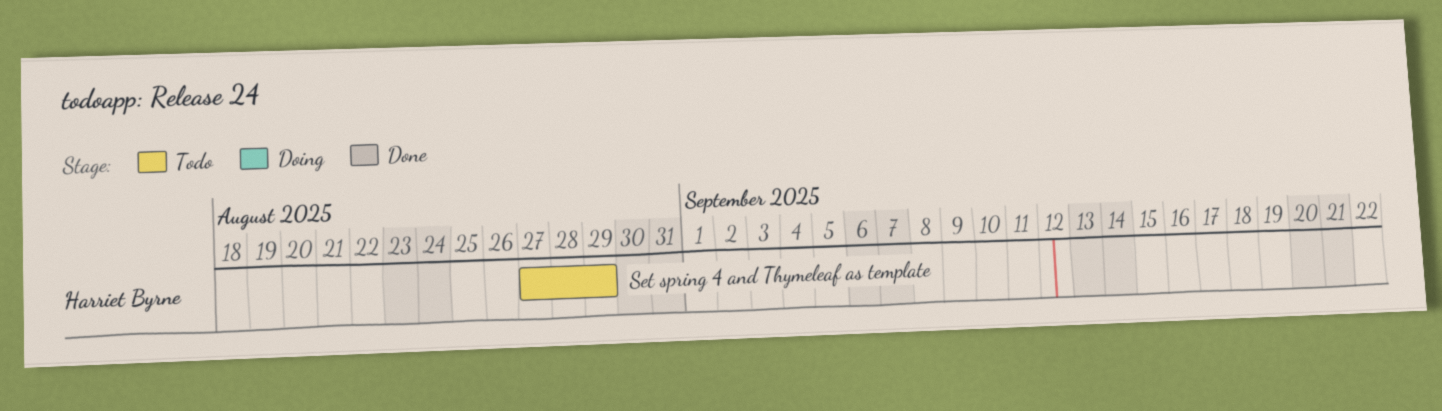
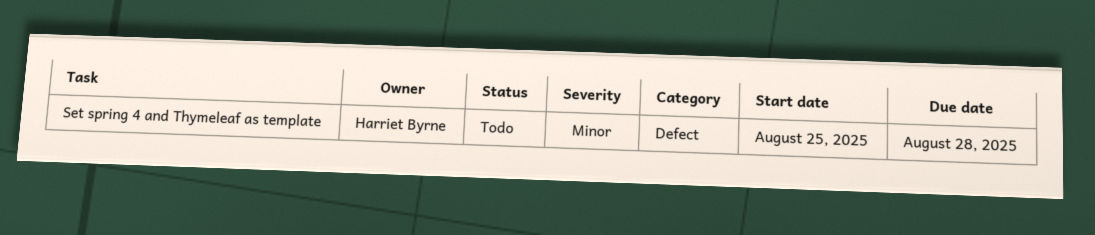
Set spring 4 and Thymeleaf as template, start: Aug 27 -> Aug 25
Set spring 4 and Thymeleaf as template, due: Aug 29 -> Aug 28

